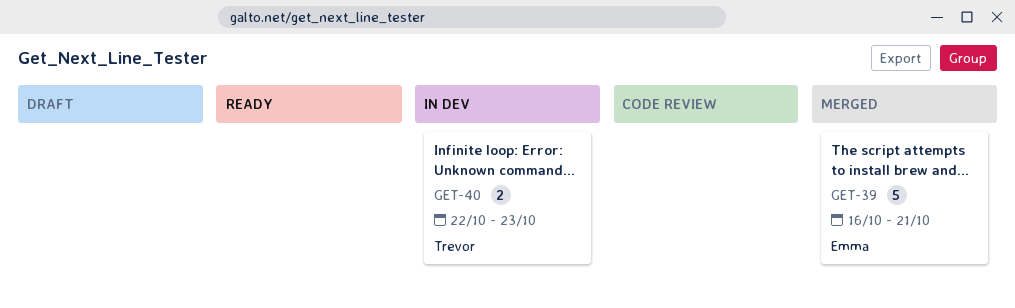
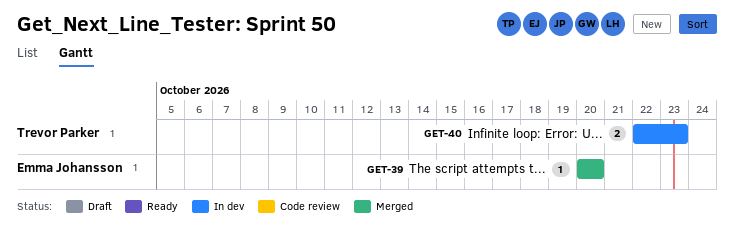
GET-39, estimate: 5 -> 1
GET-39, start: Oct 16 -> Oct 20
GET-39, due: Oct 21 -> Oct 20

